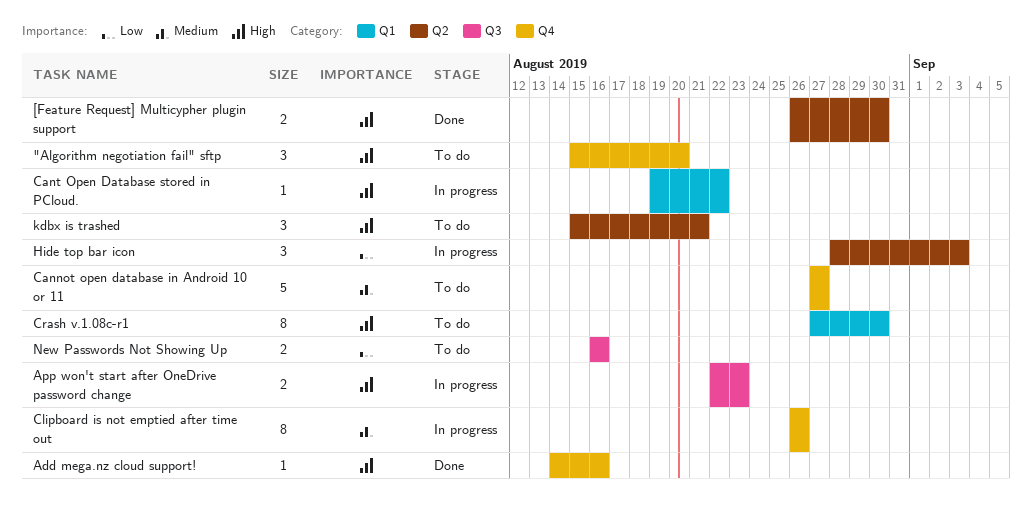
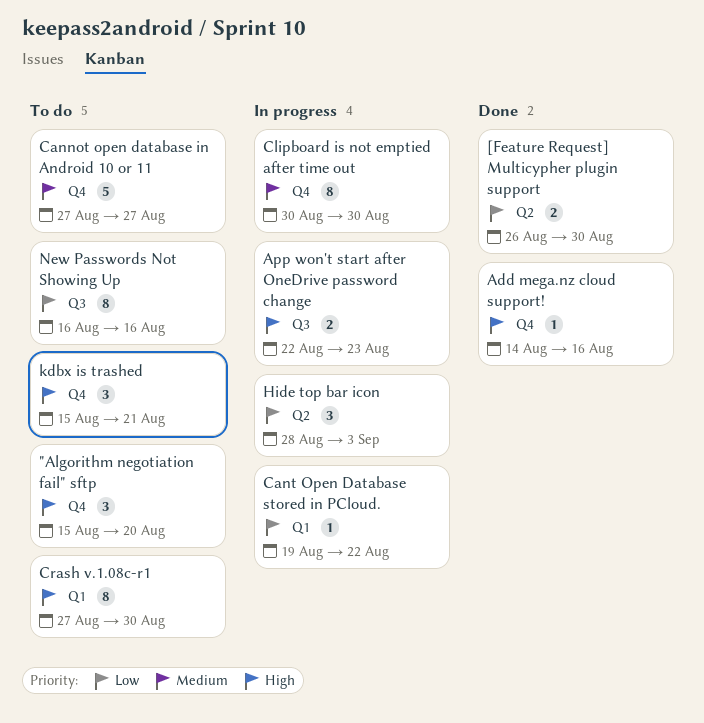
[Feature Request] Multicypher plugin support, priority: High -> Low
Cant Open Database stored in PCloud., priority: High -> Low
Clipboard is not emptied after time out, start: Aug 26 -> Aug 30
Clipboard is not emptied after time out, due: Aug 26 -> Aug 30
kdbx is trashed, label: Q2 -> Q4
New Passwords Not Showing Up, estimate: 2 -> 8

